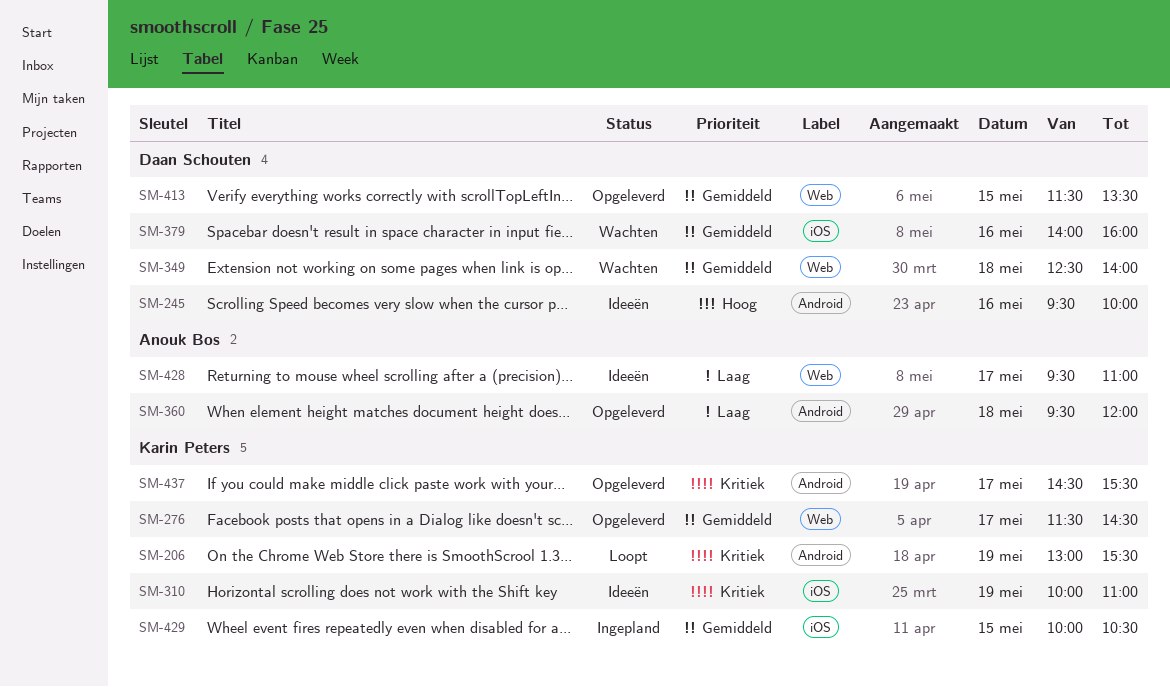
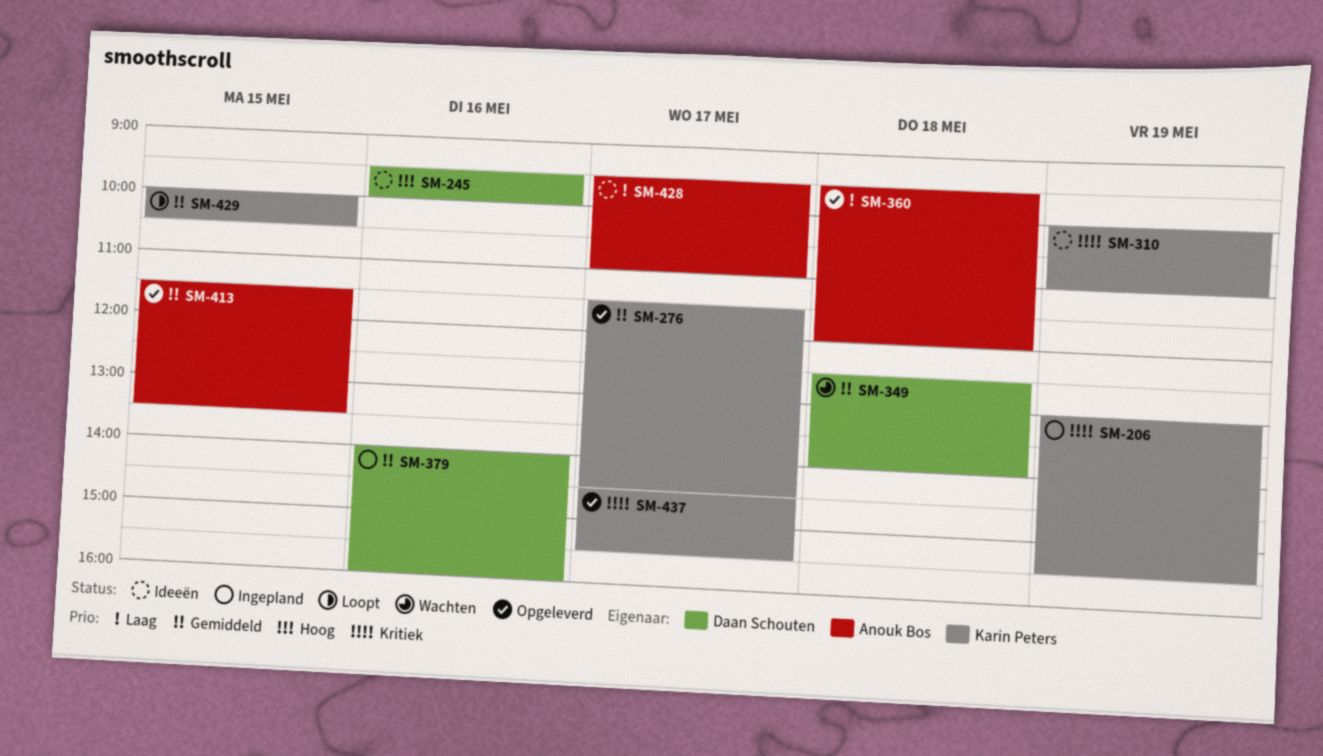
SM-206, status: Loopt -> Ingepland
SM-379, status: Wachten -> Ingepland
SM-413, owner: Daan Schouten -> Anouk Bos
SM-429, status: Ingepland -> Loopt

